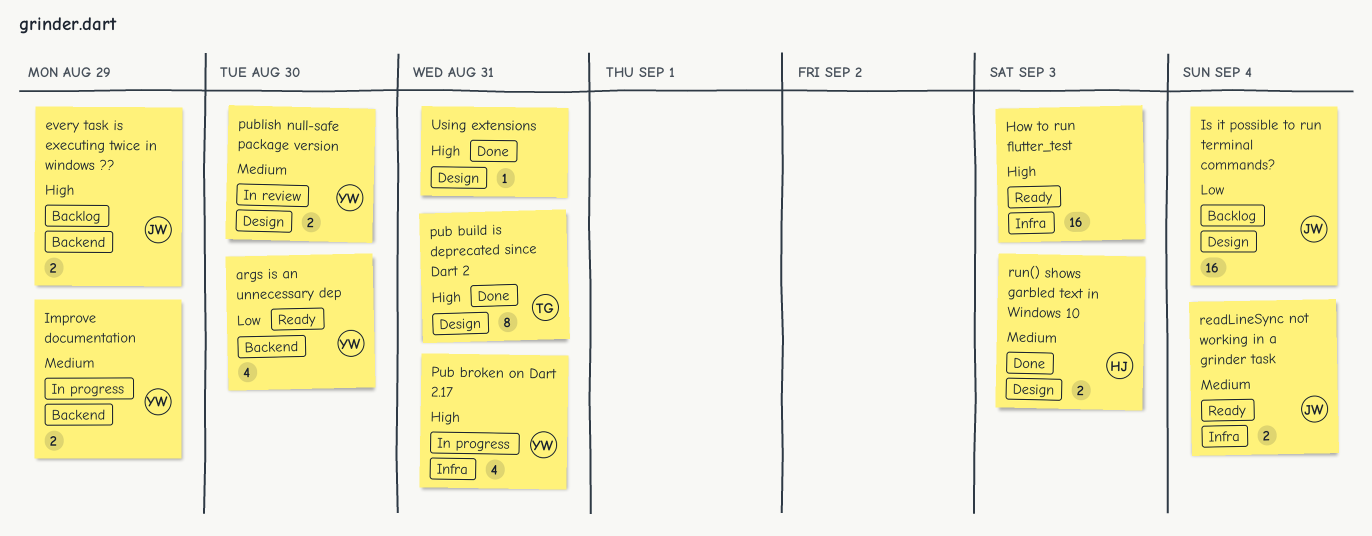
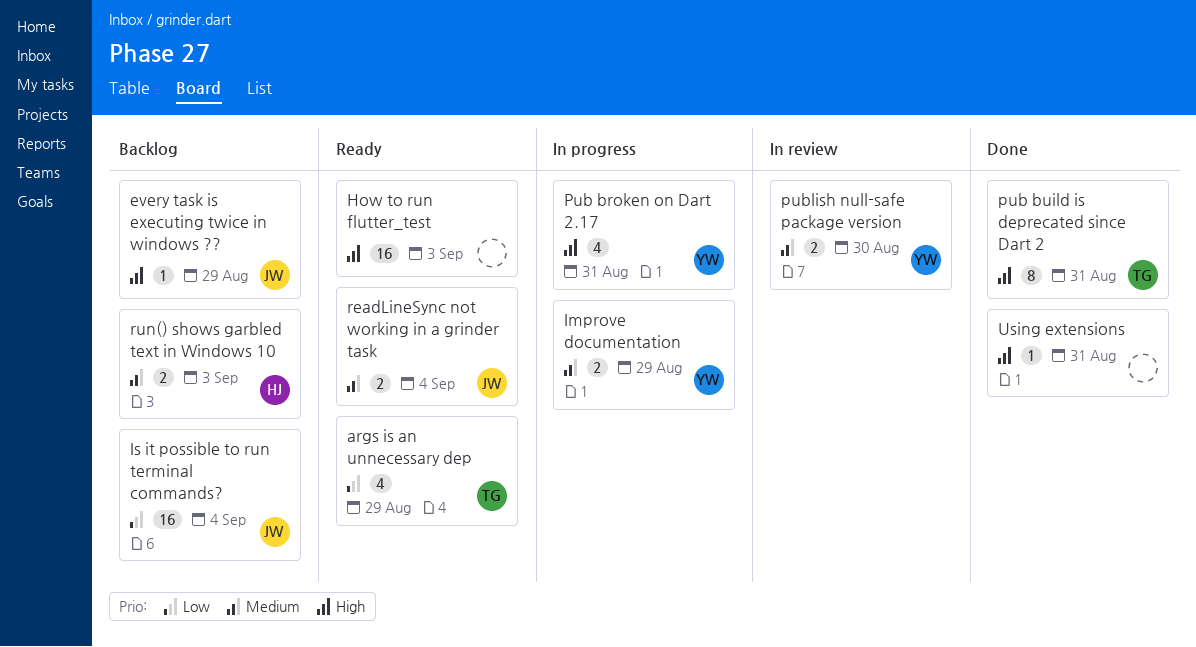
args is an unnecessary dep, owner: YW -> TG
args is an unnecessary dep, due: Aug 30 -> Aug 29
every task is executing twice in windows ??, estimate: 2 -> 1
run() shows garbled text in Windows 10, status: Done -> Backlog

